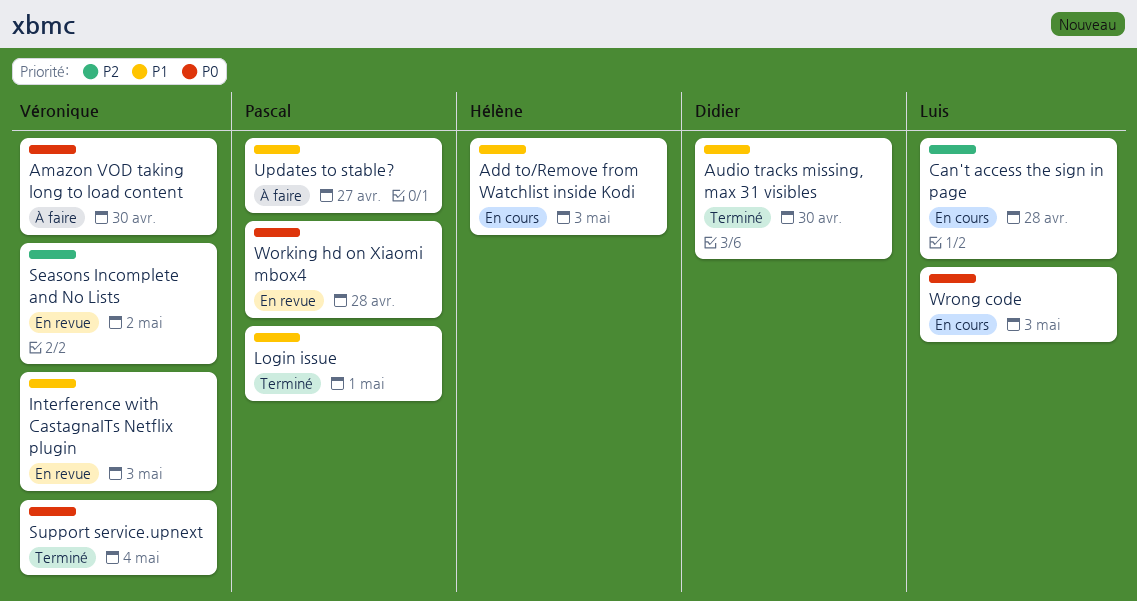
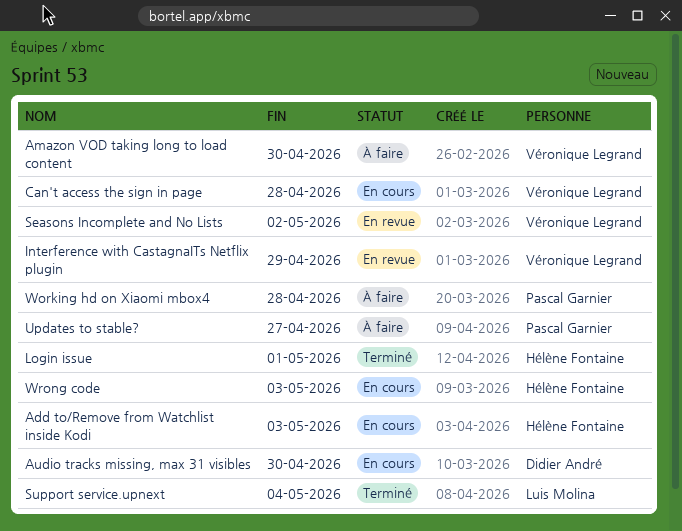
Audio tracks missing, max 31 visibles, status: Terminé -> En cours
Can't access the sign in page, owner: Luis Molina -> Véronique Legrand
Interference with CastagnaITs Netflix plugin, due: May 3 -> Apr 29
Login issue, owner: Pascal Garnier -> Hélène Fontaine
Support service.upnext, owner: Véronique Legrand -> Luis Molina
Working hd on Xiaomi mbox4, status: En revue -> À faire
Wrong code, owner: Luis Molina -> Hélène Fontaine

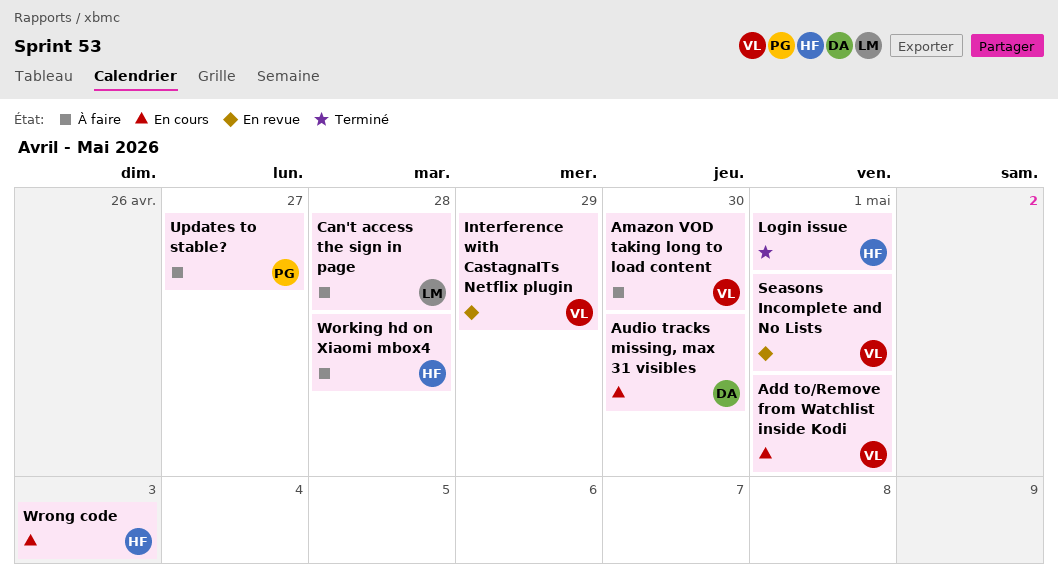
Add to/Remove from Watchlist inside Kodi, owner: Hélène Fontaine -> Véronique Legrand
Add to/Remove from Watchlist inside Kodi, due: May 3 -> May 1
Can't access the sign in page, status: En cours -> À faire
Can't access the sign in page, owner: Véronique Legrand -> Luis Molina
Seasons Incomplete and No Lists, due: May 2 -> May 1
Support service.upnext: present -> none
Working hd on Xiaomi mbox4, owner: Pascal Garnier -> Hélène Fontaine

